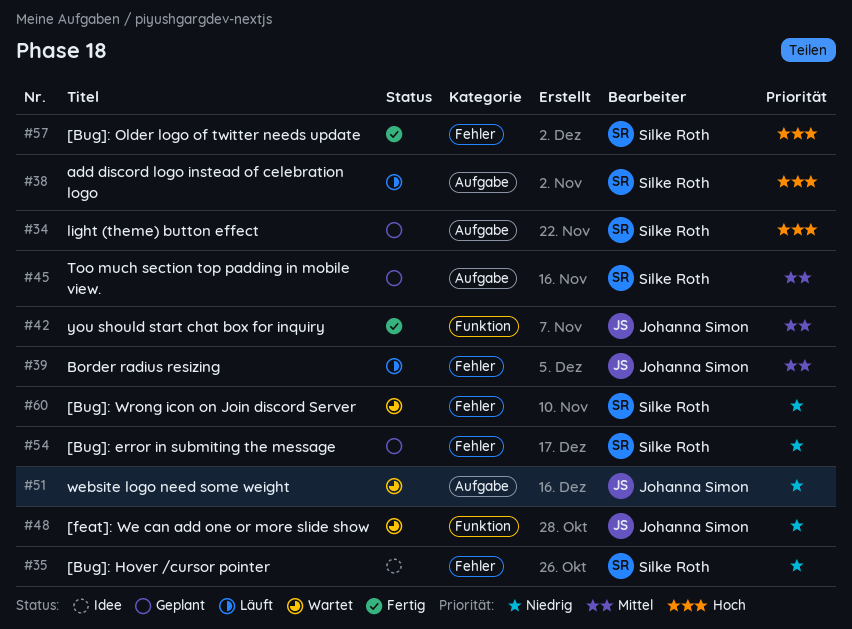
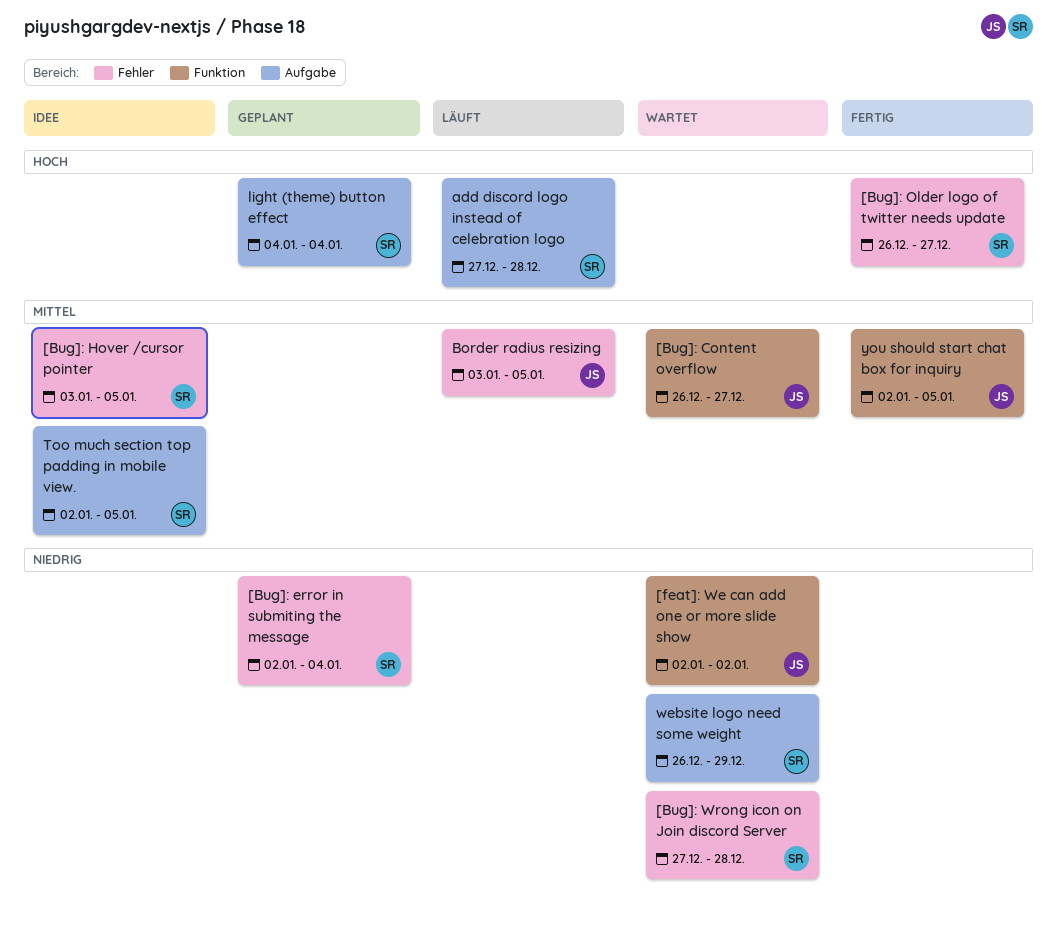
[Bug]: Content overflow: none -> present
[Bug]: Hover /cursor pointer, priority: Niedrig -> Mittel
Too much section top padding in mobile view., status: Geplant -> Idee
website logo need some weight, owner: Johanna Simon -> Silke Roth

